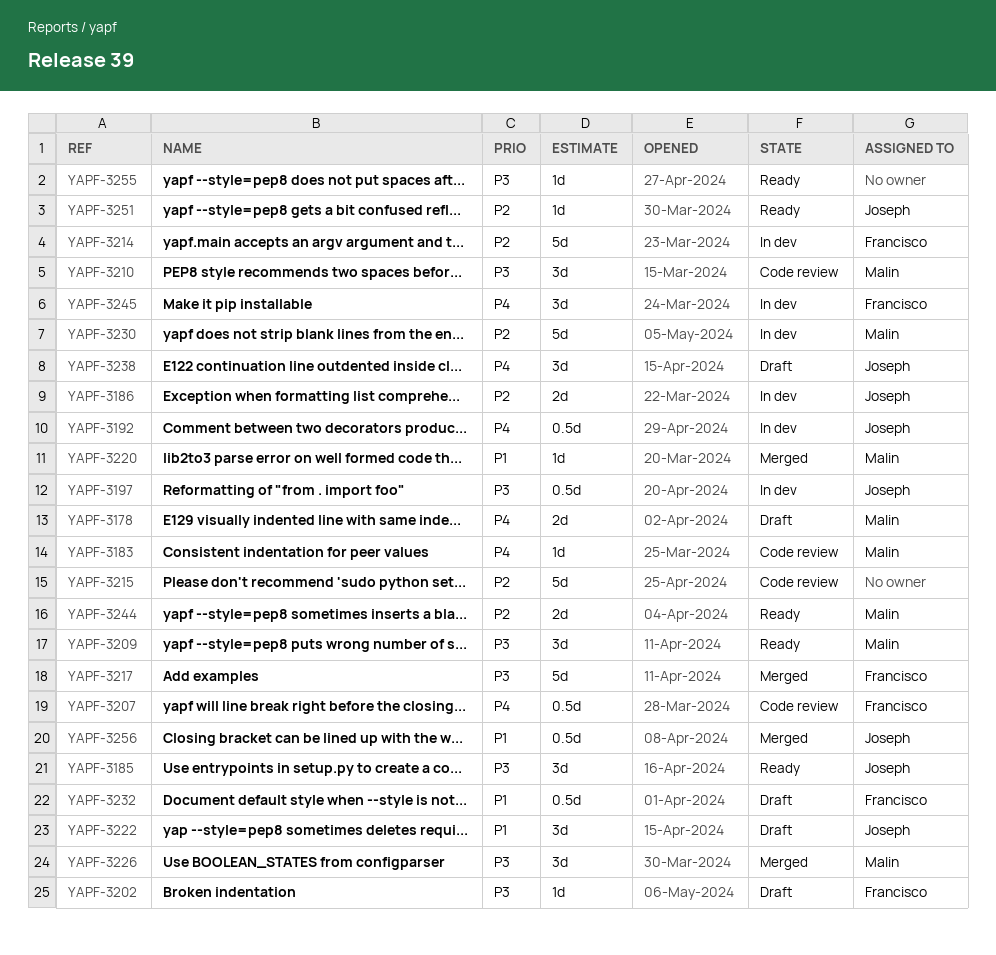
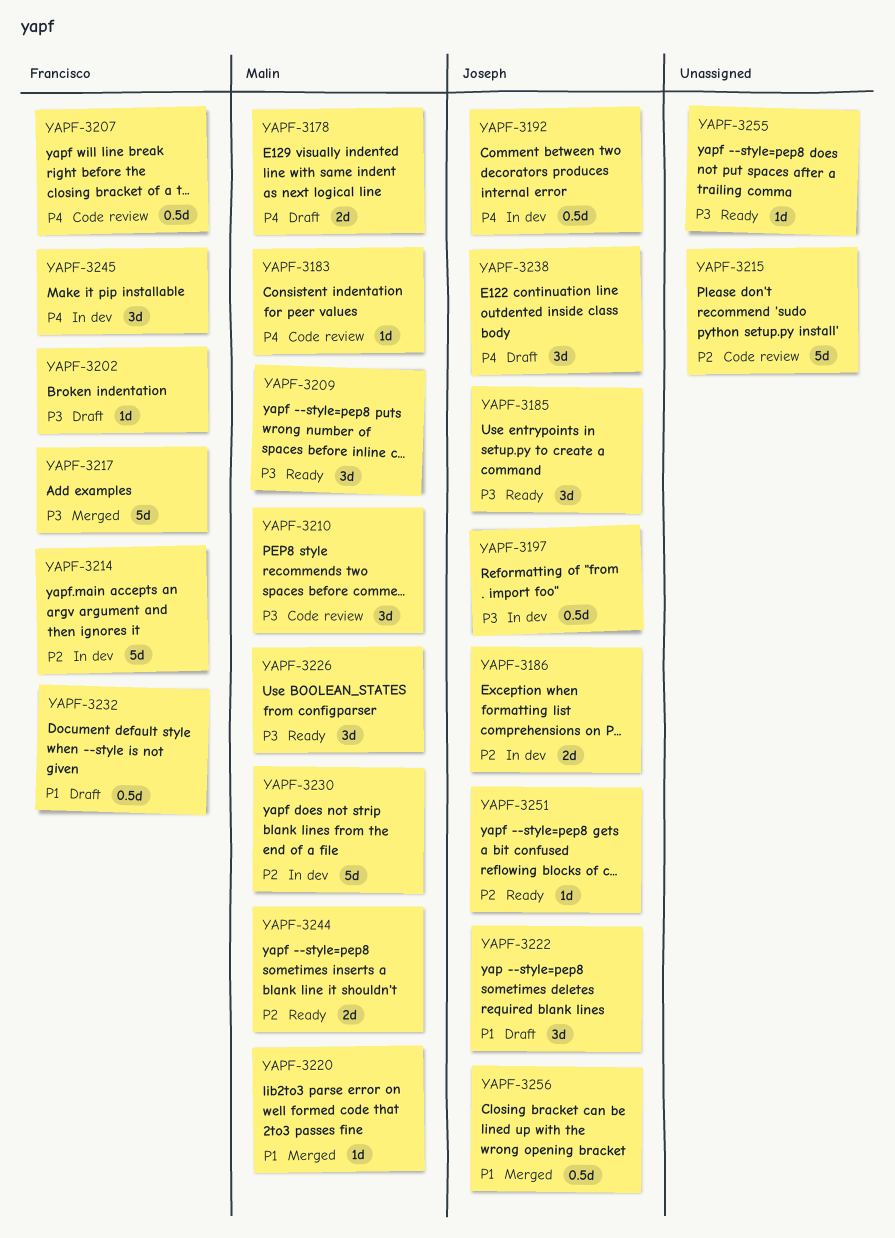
YAPF-3226, status: Merged -> Ready

